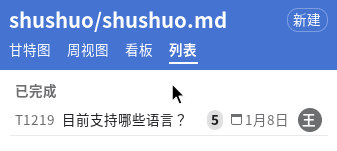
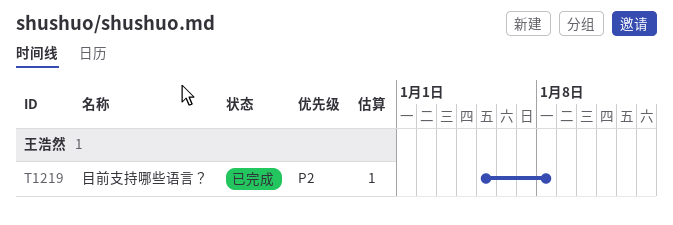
T1219, estimate: 5 -> 1

